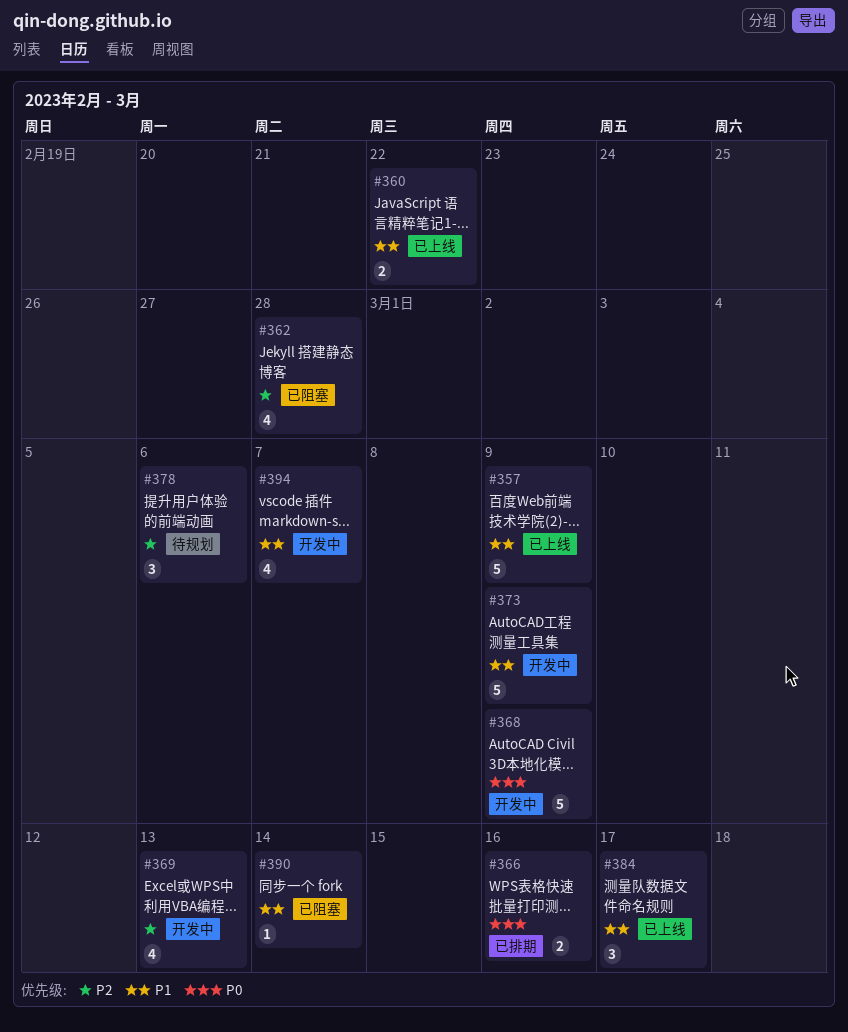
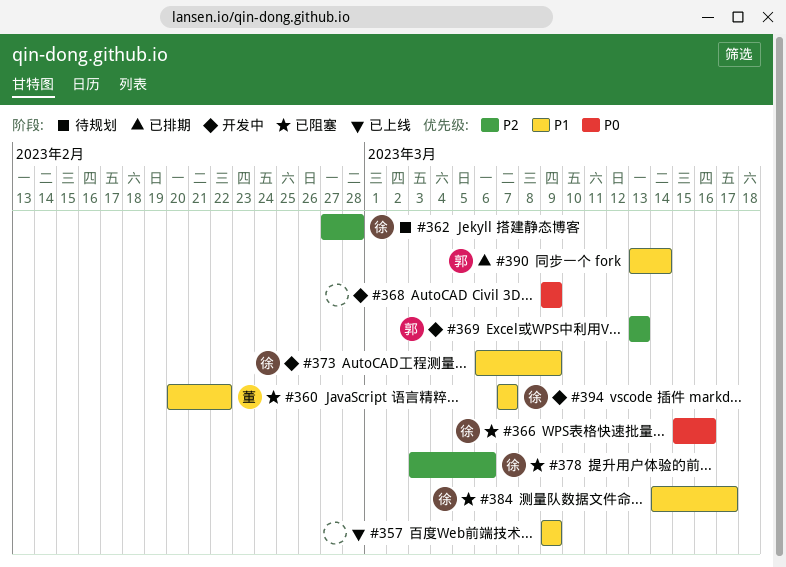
#360, status: 已上线 -> 已阻塞
#362, status: 已阻塞 -> 待规划
#366, status: 已排期 -> 已阻塞
#378, status: 待规划 -> 已阻塞
#384, status: 已上线 -> 已阻塞
#390, status: 已阻塞 -> 已排期

